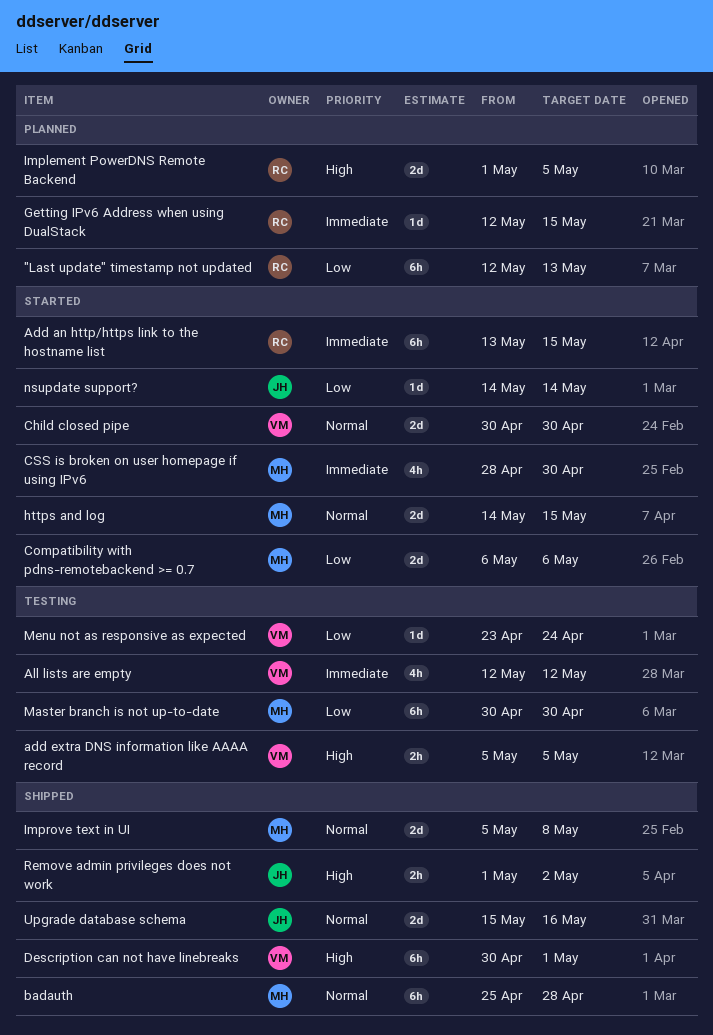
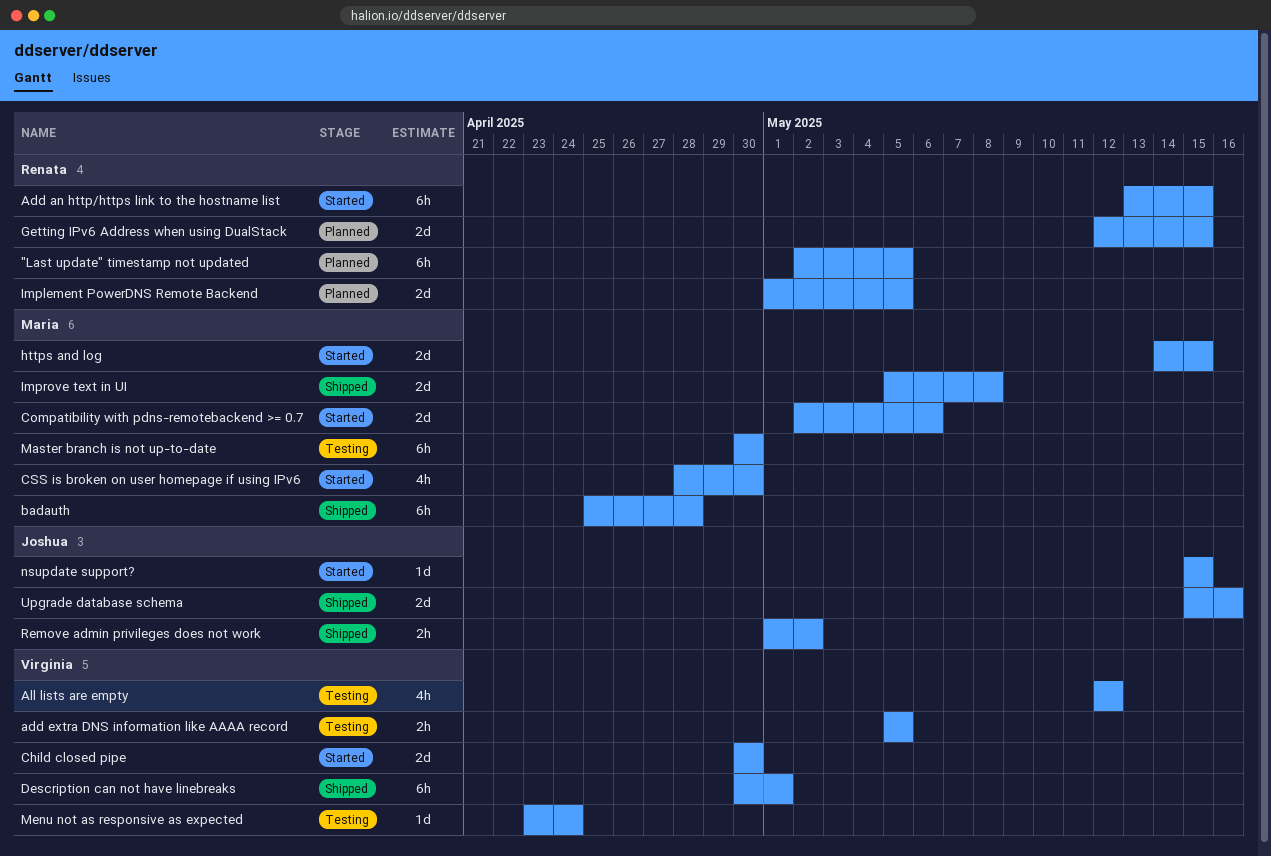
"Last update" timestamp not updated, start: May 12 -> May 2
"Last update" timestamp not updated, due: May 13 -> May 5
Compatibility with pdns-remotebackend >= 0.7, start: May 6 -> May 2
Getting IPv6 Address when using DualStack, estimate: 1d -> 2d
nsupdate support?, start: May 14 -> May 15
nsupdate support?, due: May 14 -> May 15

